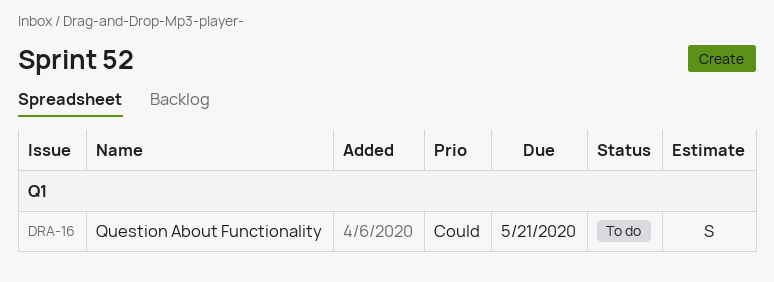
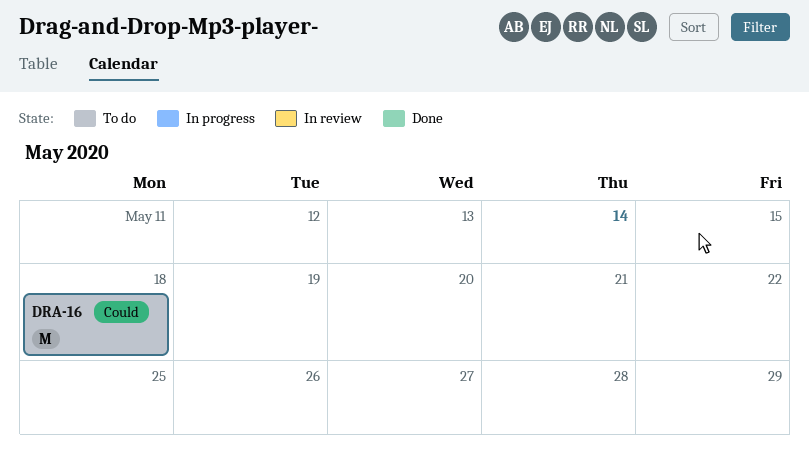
DRA-16, estimate: S -> M
DRA-16, due: May 21 -> May 18

